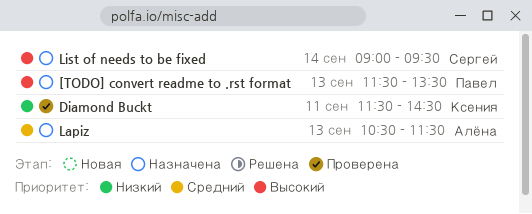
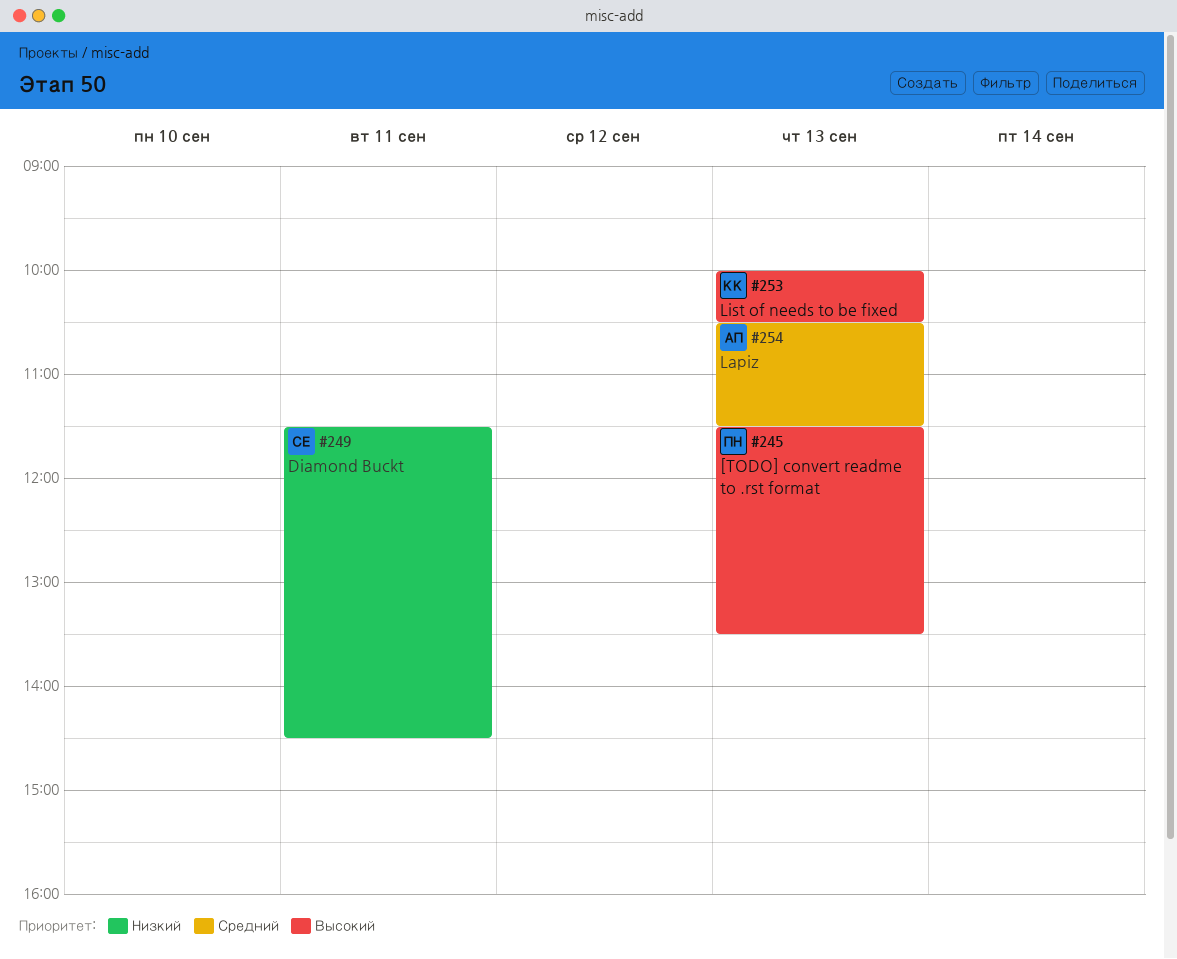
Diamond Buckt, owner: Ксения -> Сергей
List of needs to be fixed, owner: Сергей -> Ксения
List of needs to be fixed, day: Sep 14 -> Sep 13
List of needs to be fixed, begins: 09:00 -> 10:00
List of needs to be fixed, ends: 09:30 -> 10:30

